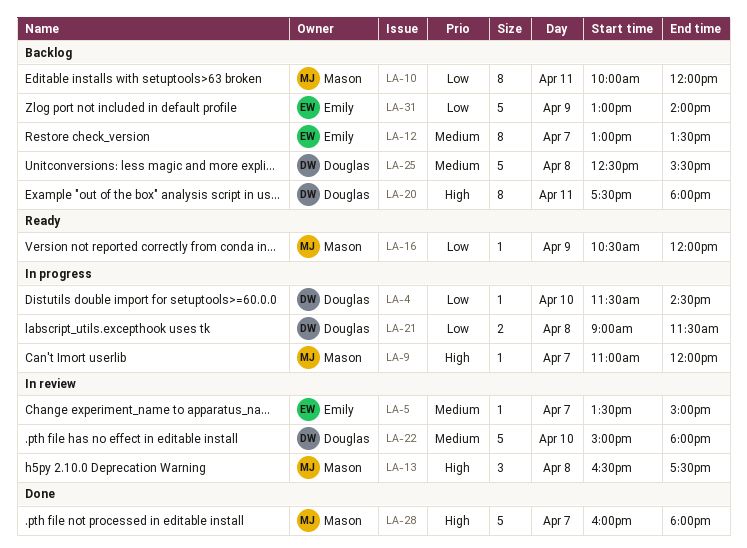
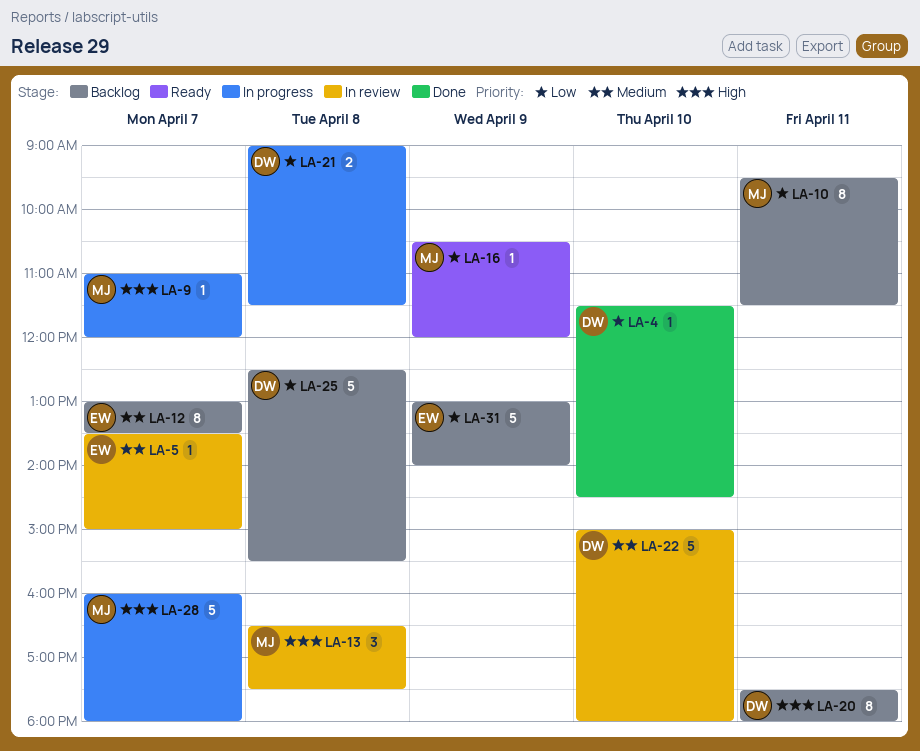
LA-4, status: In progress -> Done
LA-10, begins: 10:00 -> 09:30
LA-10, ends: 12:00 -> 11:30
LA-25, priority: Medium -> Low
LA-28, status: Done -> In progress

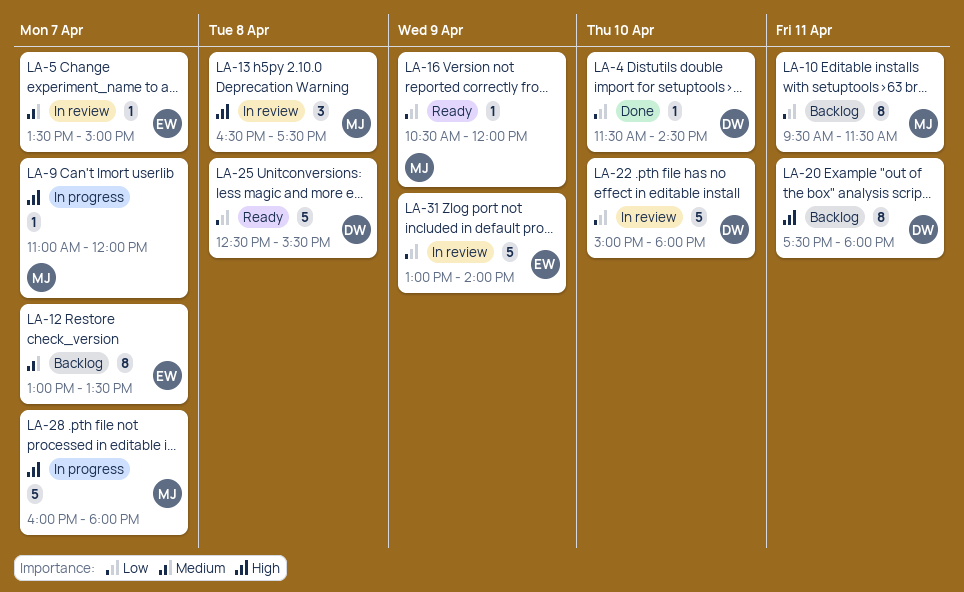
LA-21: present -> none
LA-22, priority: Medium -> Low
LA-25, status: Backlog -> Ready
LA-31, status: Backlog -> In review

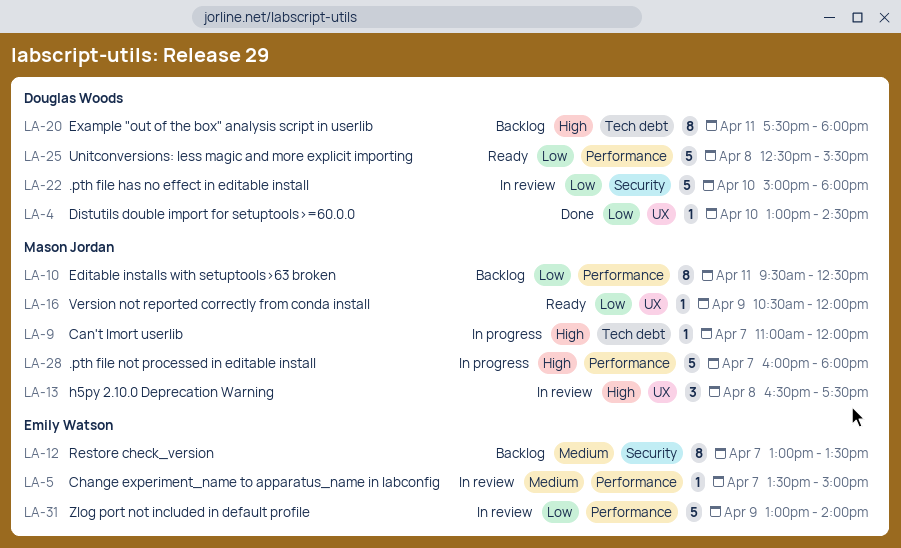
LA-4, begins: 11:30 -> 13:00
LA-10, ends: 11:30 -> 12:30

